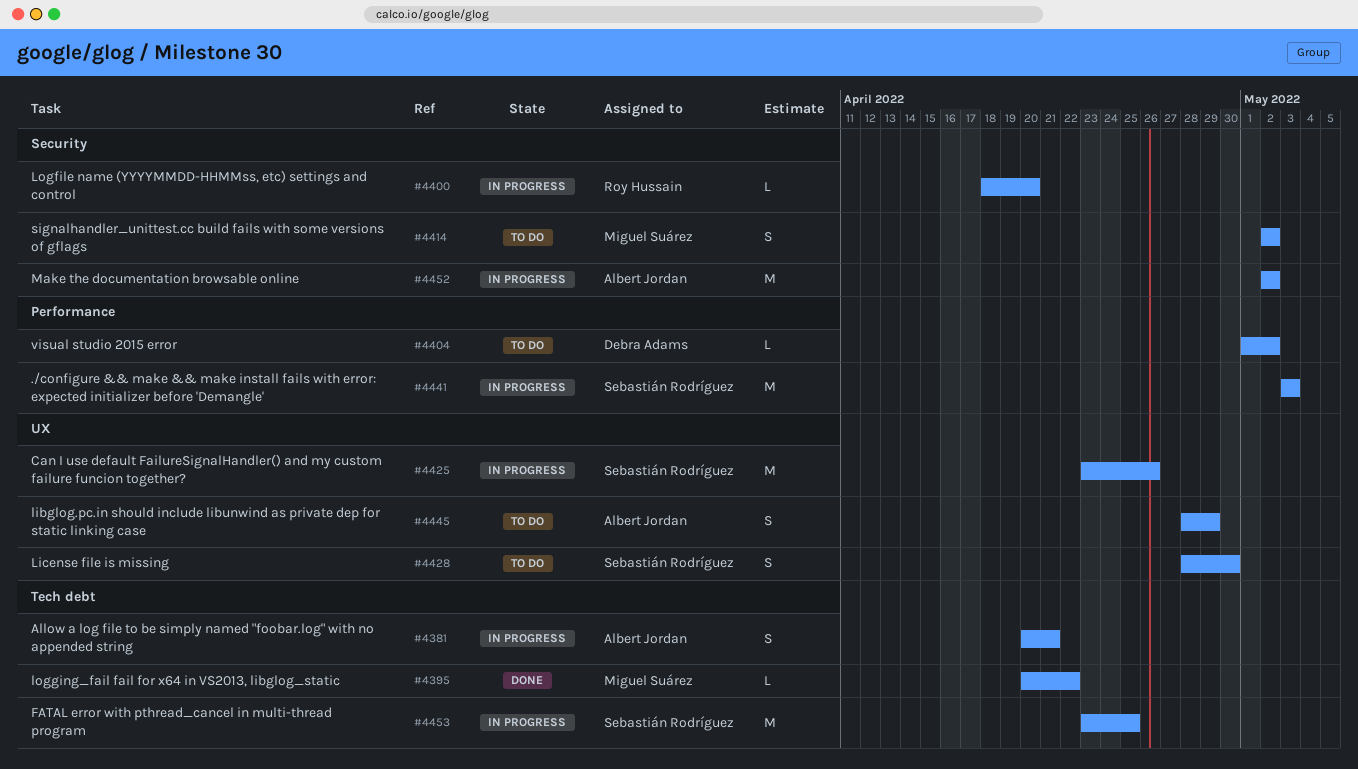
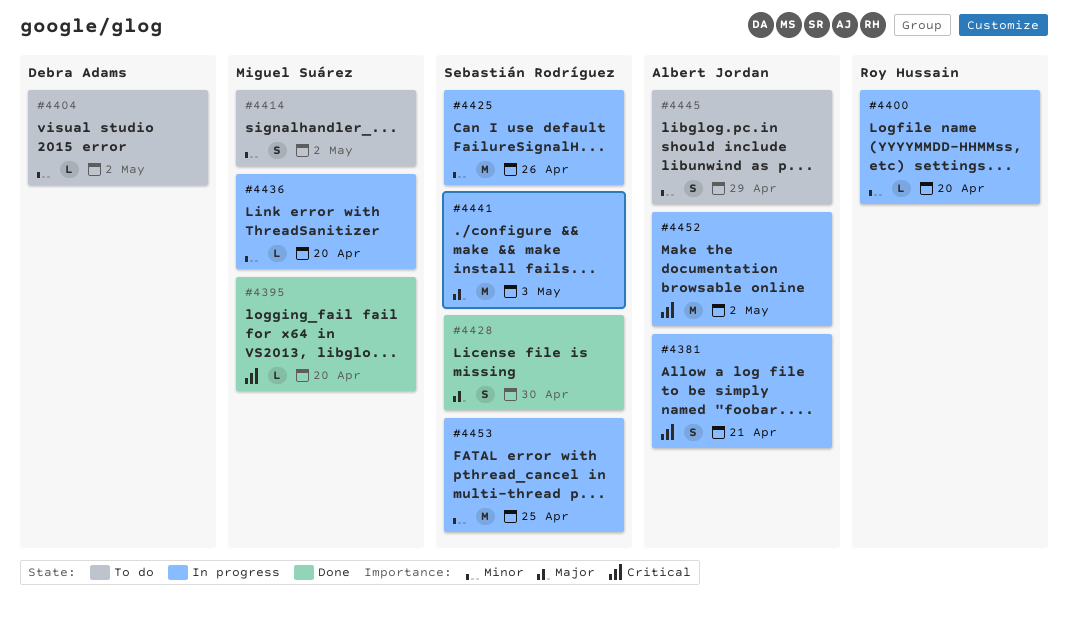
#4395, due: Apr 22 -> Apr 20
#4428, status: To do -> Done
#4436: none -> present

